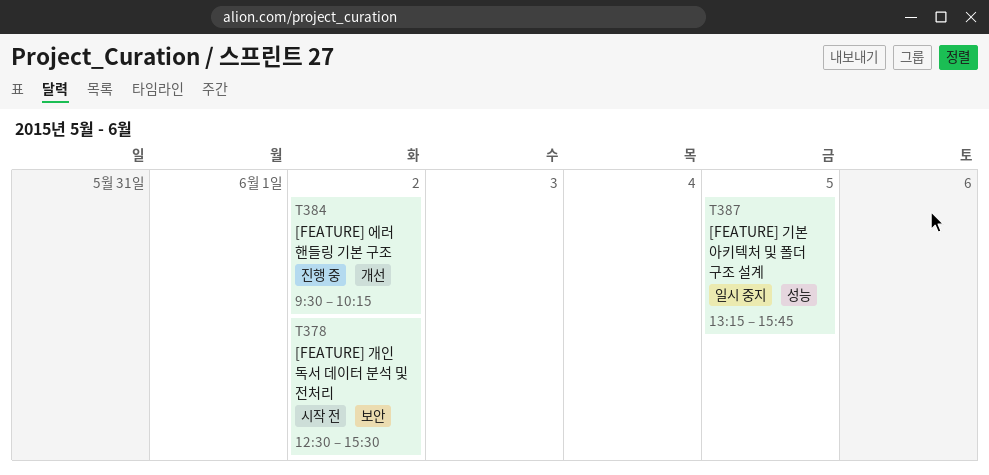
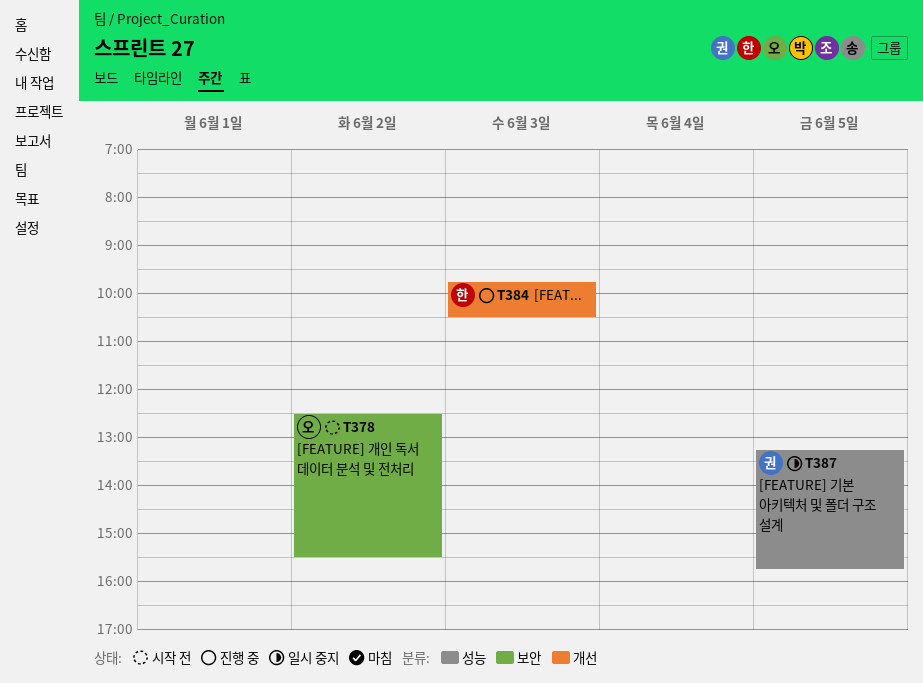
T384, day: Jun 2 -> Jun 3
T384, begins: 09:30 -> 09:45
T384, ends: 10:15 -> 10:30

